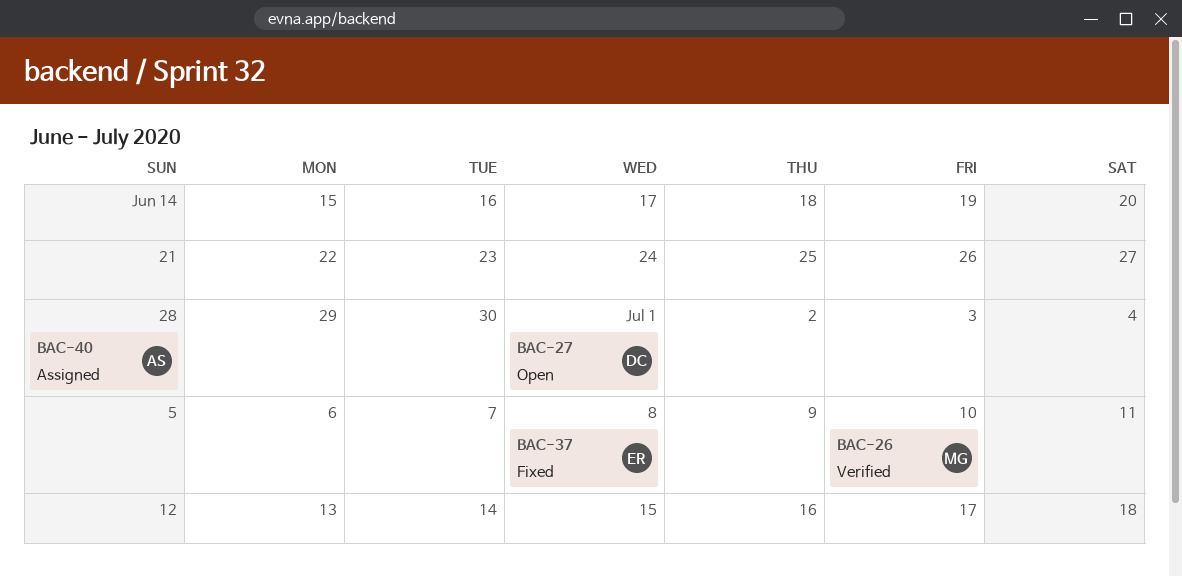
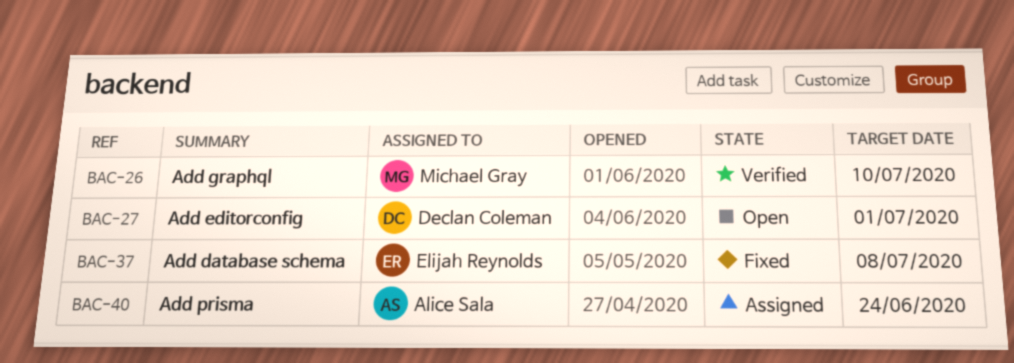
BAC-40, due: Jun 28 -> Jun 24

